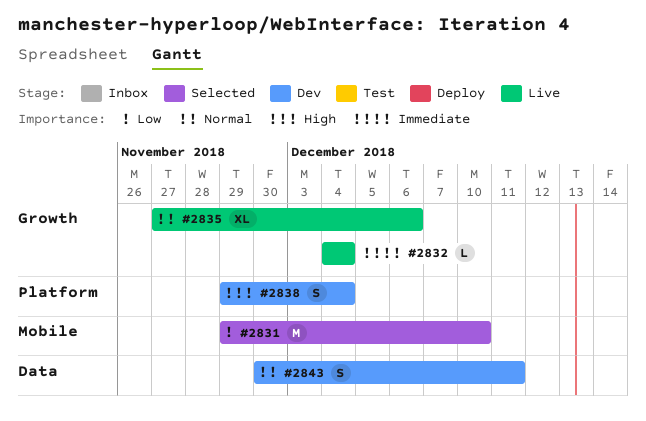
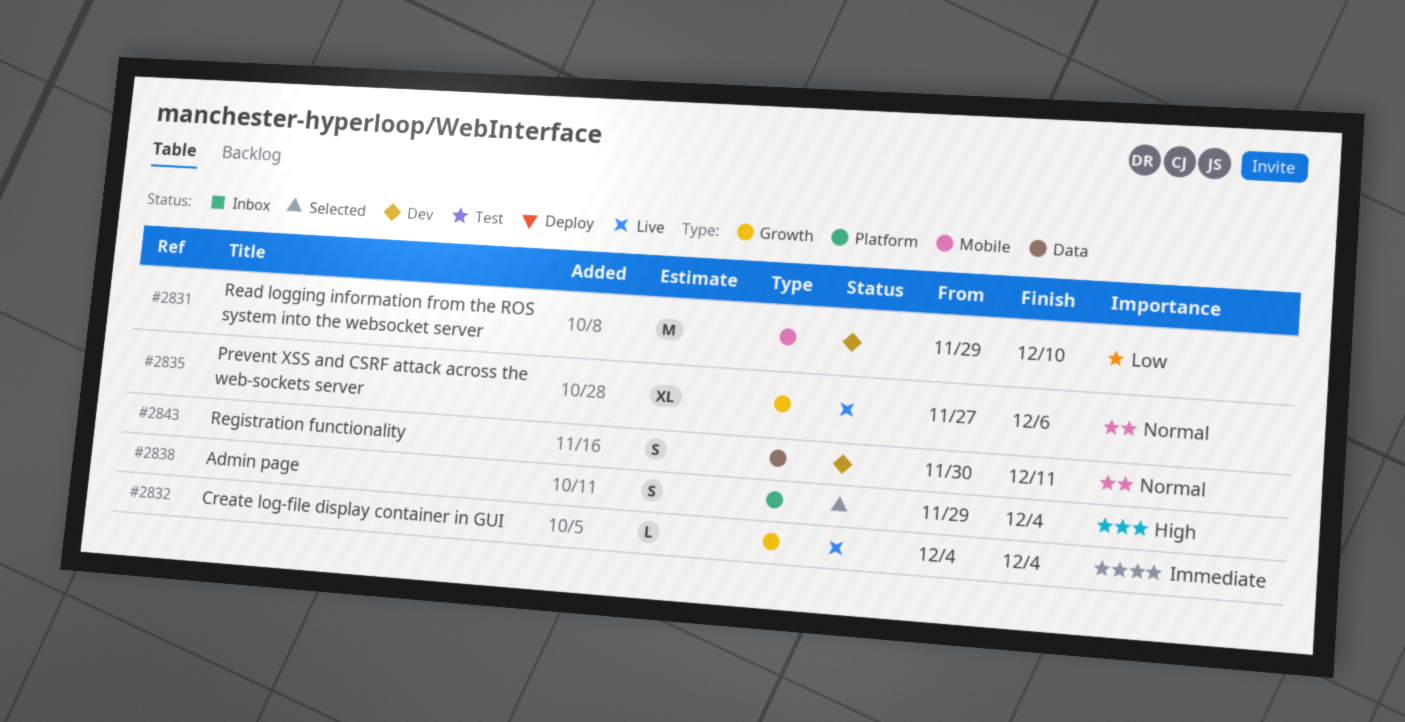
#2831, status: Selected -> Dev
#2838, status: Dev -> Selected

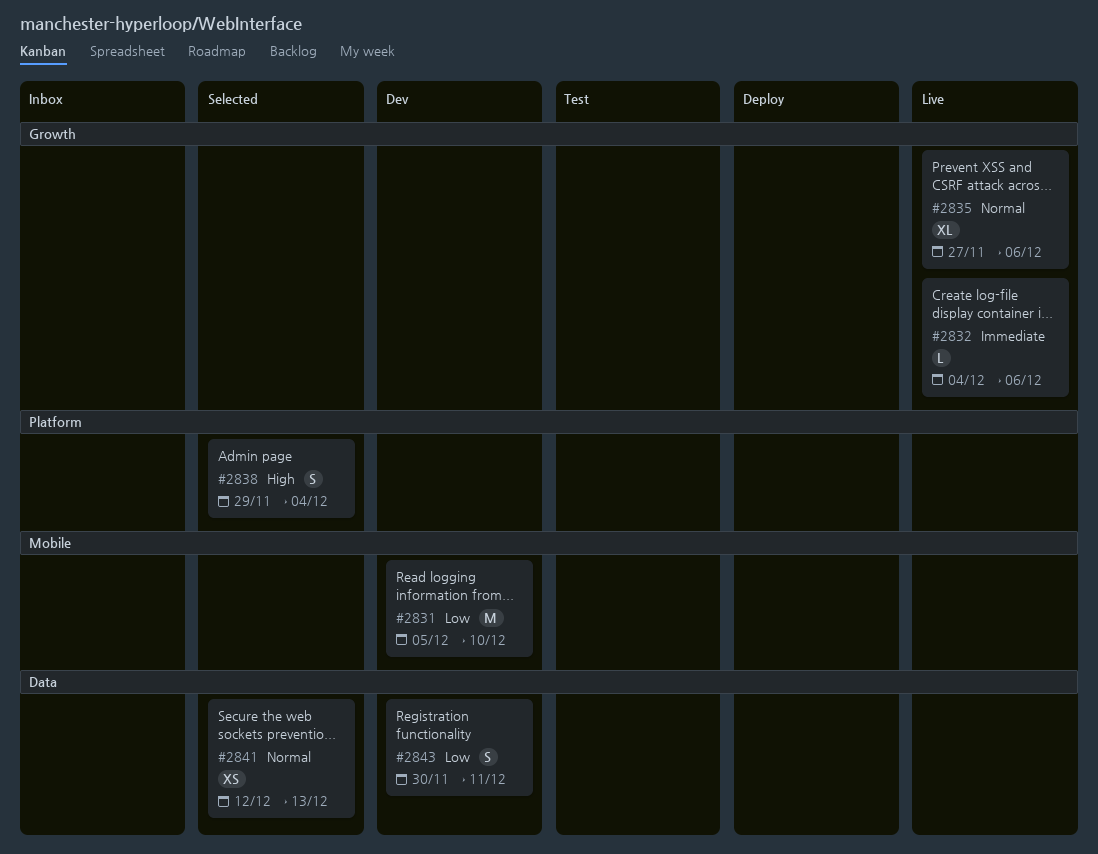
#2831, start: Nov 29 -> Dec 5
#2832, due: Dec 4 -> Dec 6
#2841: none -> present
#2843, priority: Normal -> Low

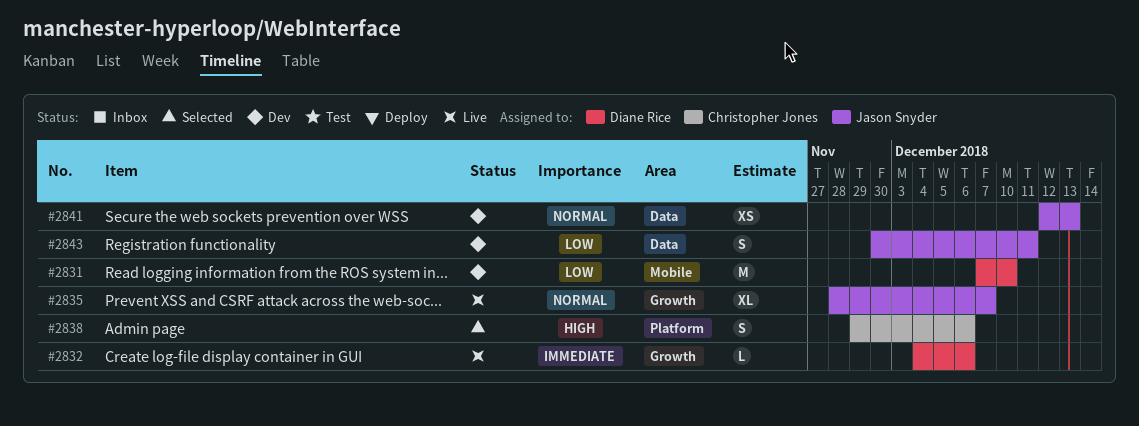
#2831, start: Dec 5 -> Dec 7
#2835, start: Nov 27 -> Nov 28
#2835, due: Dec 6 -> Dec 7
#2838, due: Dec 4 -> Dec 6
#2841, status: Selected -> Dev

